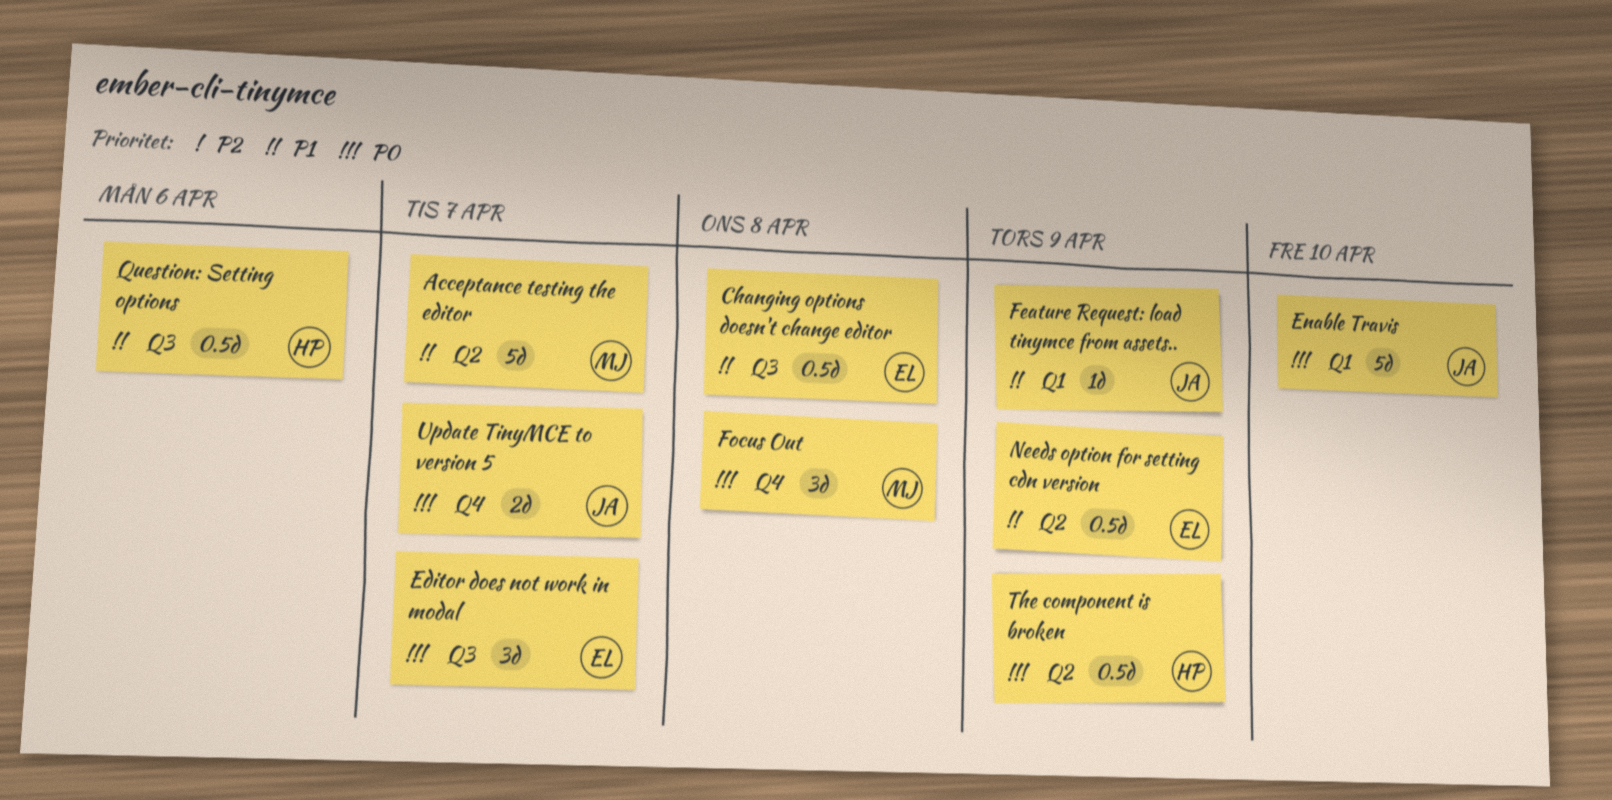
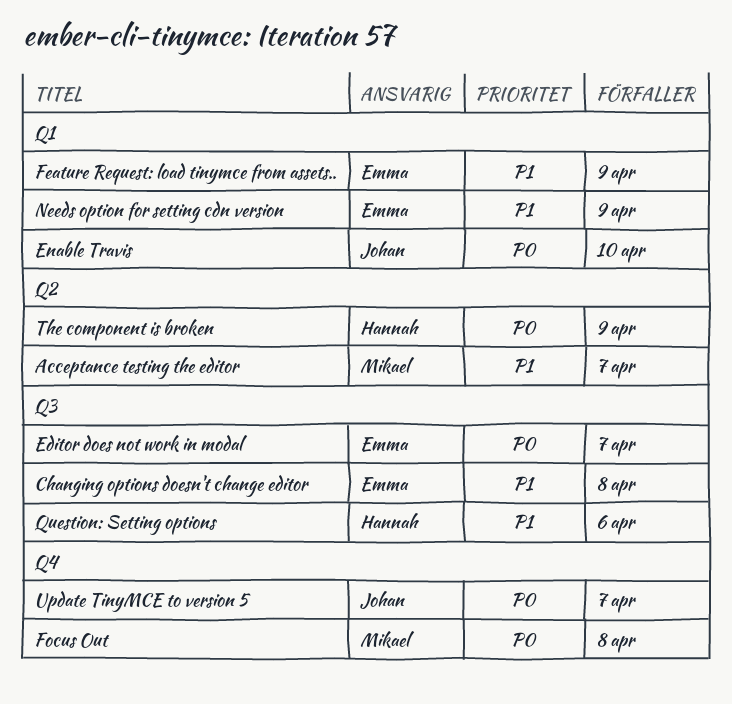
Feature Request: load tinymce from assets.., owner: Johan -> Emma
Needs option for setting cdn version, label: Q2 -> Q1

